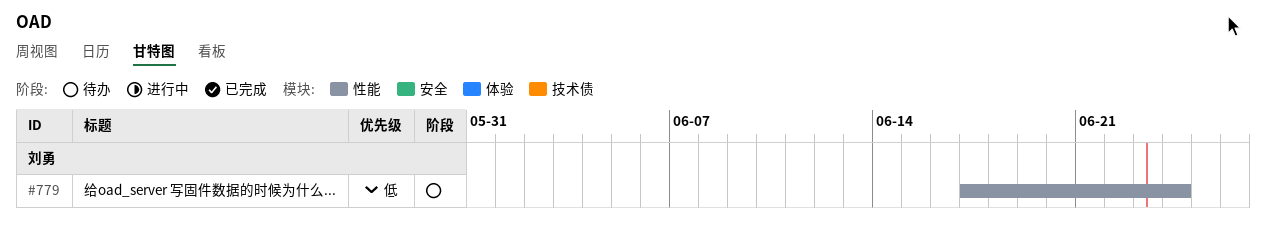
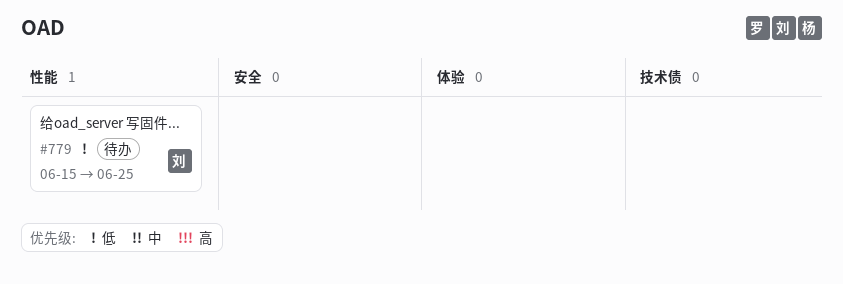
#779, start: Jun 17 -> Jun 15
#779, due: Jun 24 -> Jun 25

